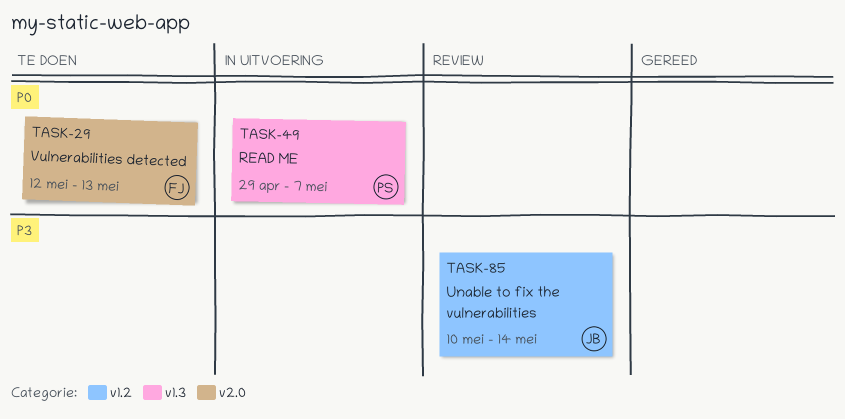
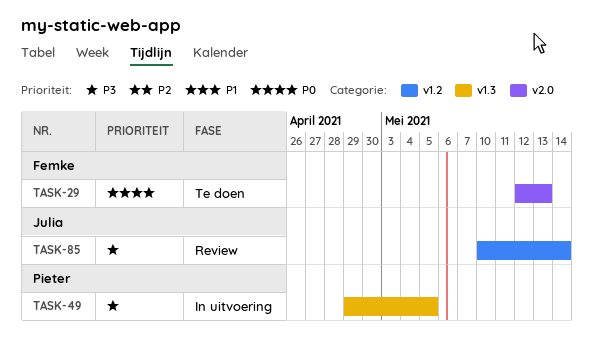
TASK-49, priority: P0 -> P3
TASK-49, due: May 7 -> May 5

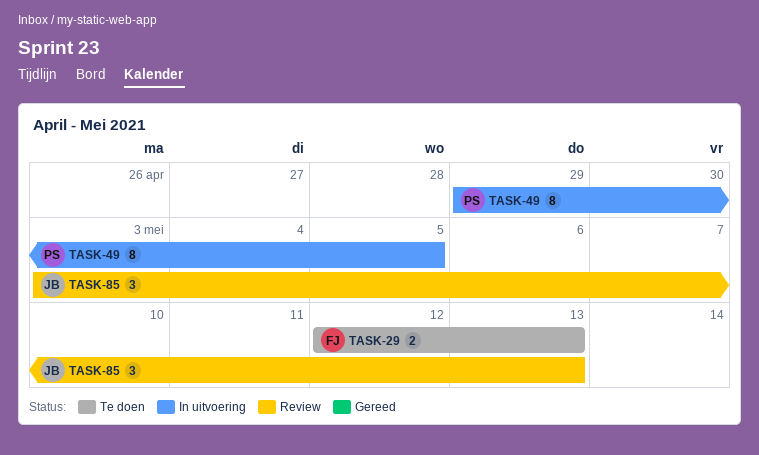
TASK-85, start: May 10 -> May 3
TASK-85, due: May 14 -> May 13

